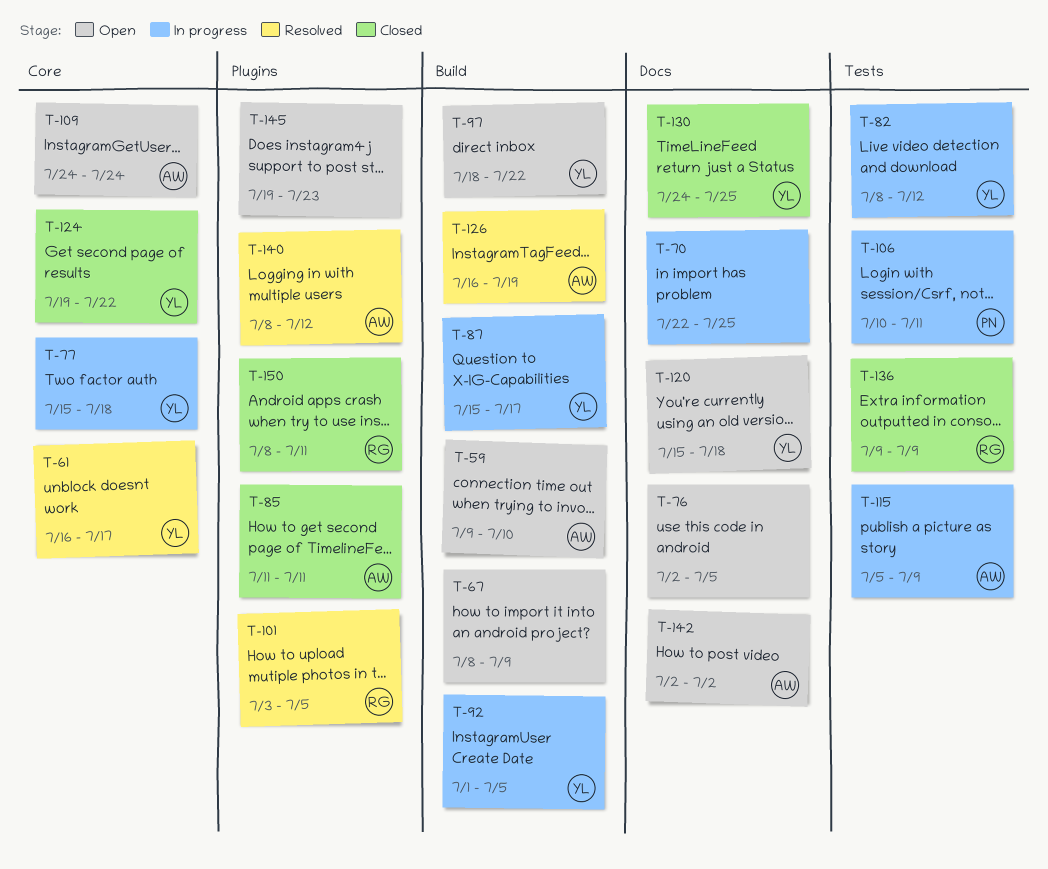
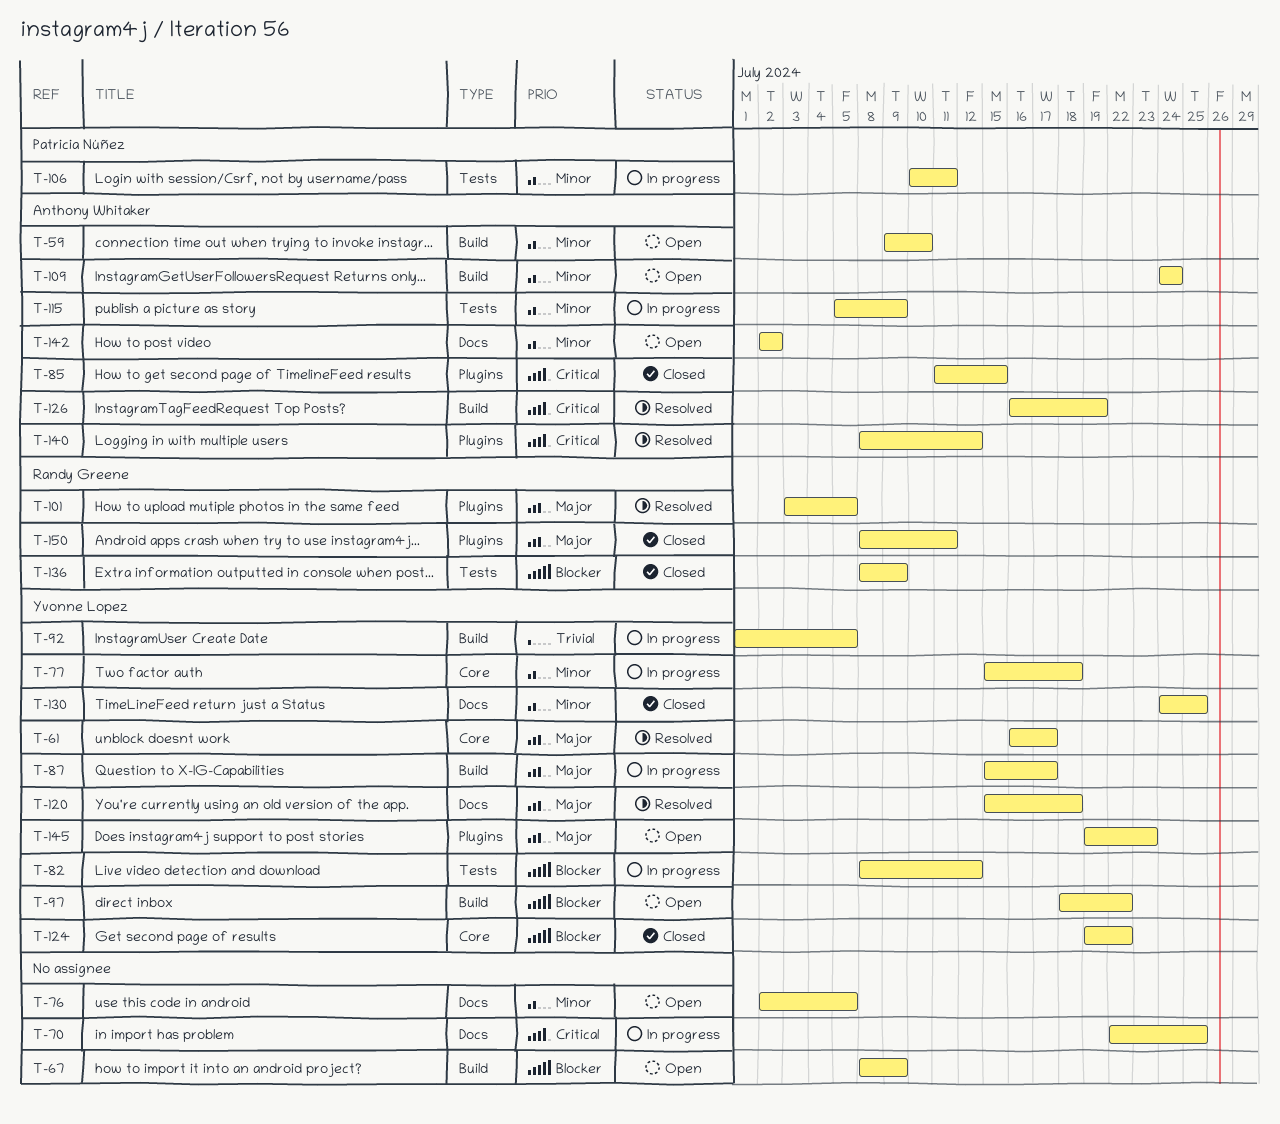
T-85, due: Jul 11 -> Jul 15
T-109, label: Core -> Build
T-120, status: Open -> Resolved
T-136, start: Jul 9 -> Jul 8
T-145, owner: none -> Yvonne Lopez

